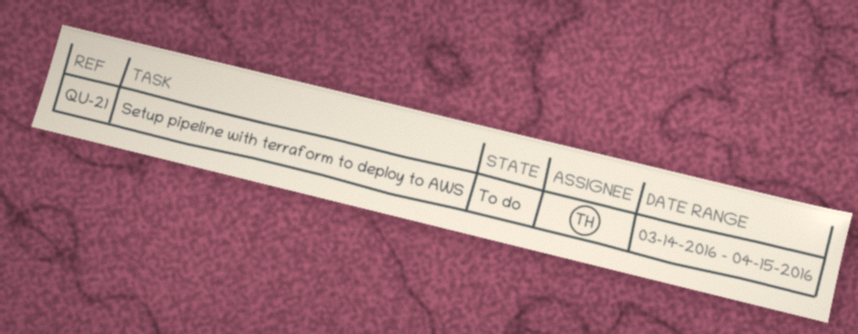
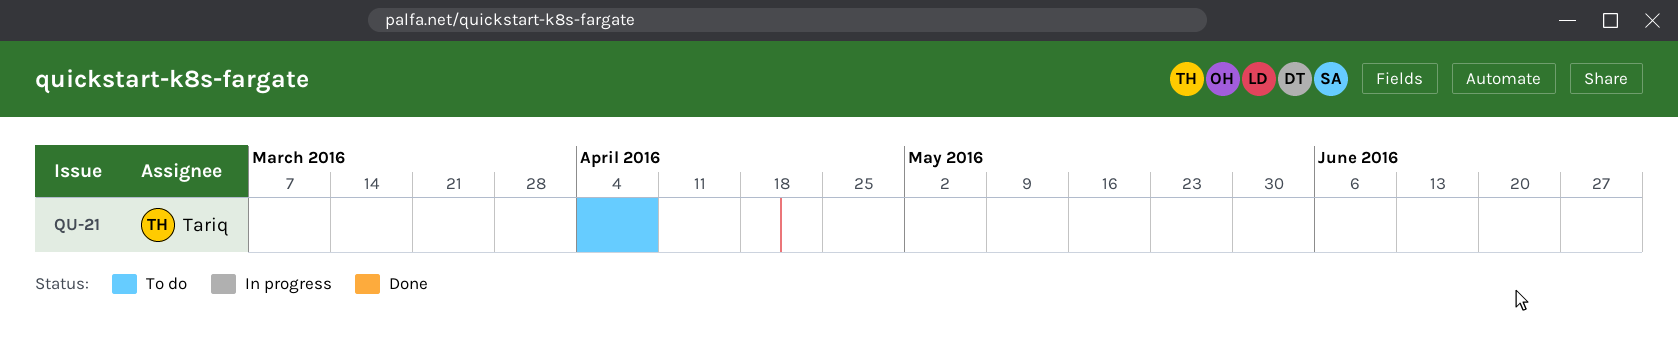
QU-21, start: Mar 14 -> Apr 4
QU-21, due: Apr 15 -> Apr 8

